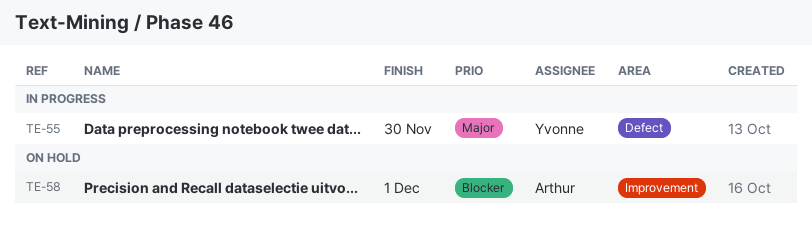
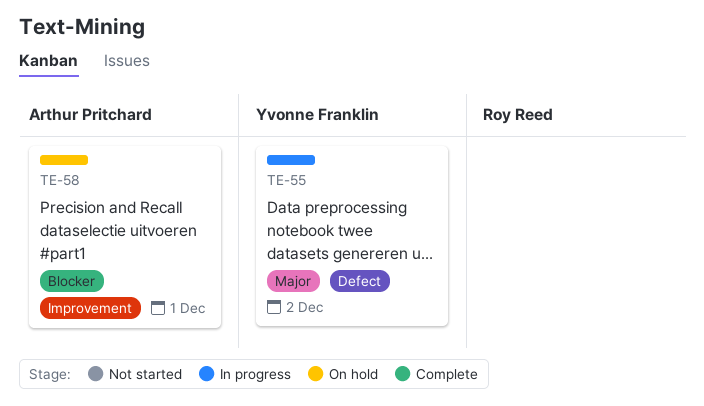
TE-55, due: Nov 30 -> Dec 2

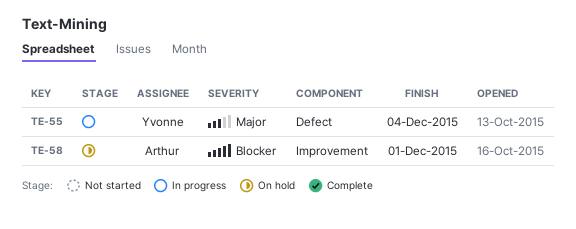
TE-55, due: Dec 2 -> Dec 4

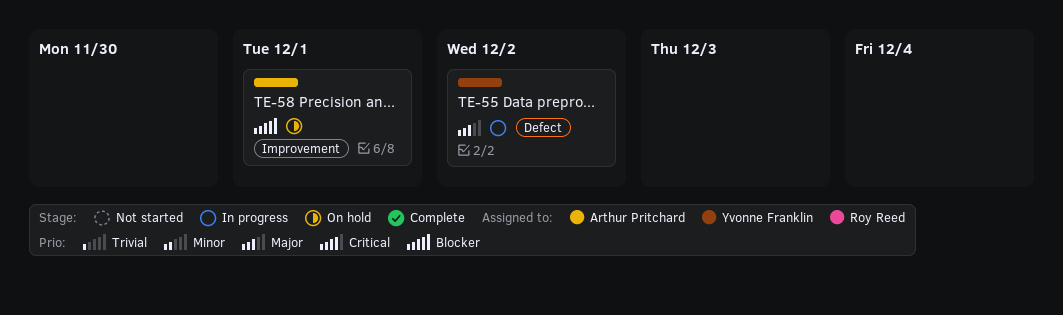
TE-55, due: Dec 4 -> Dec 2

